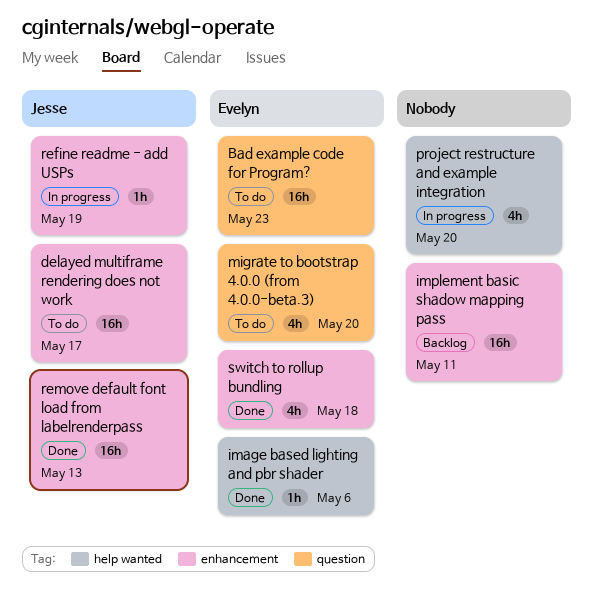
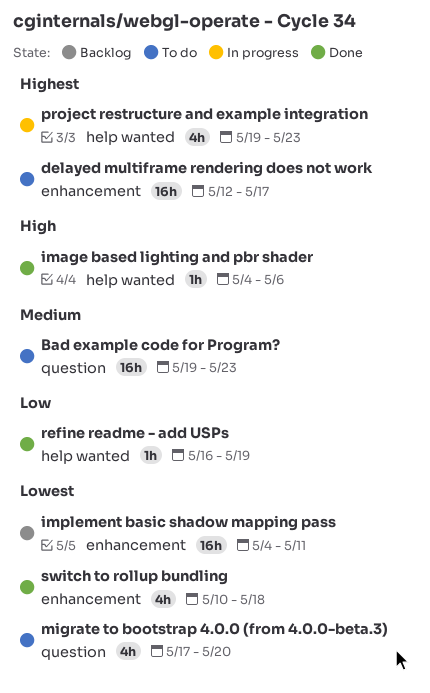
project restructure and example integration, due: May 20 -> May 23
refine readme - add USPs, status: In progress -> Done
refine readme - add USPs, label: enhancement -> help wanted
remove default font load from labelrenderpass: present -> none

